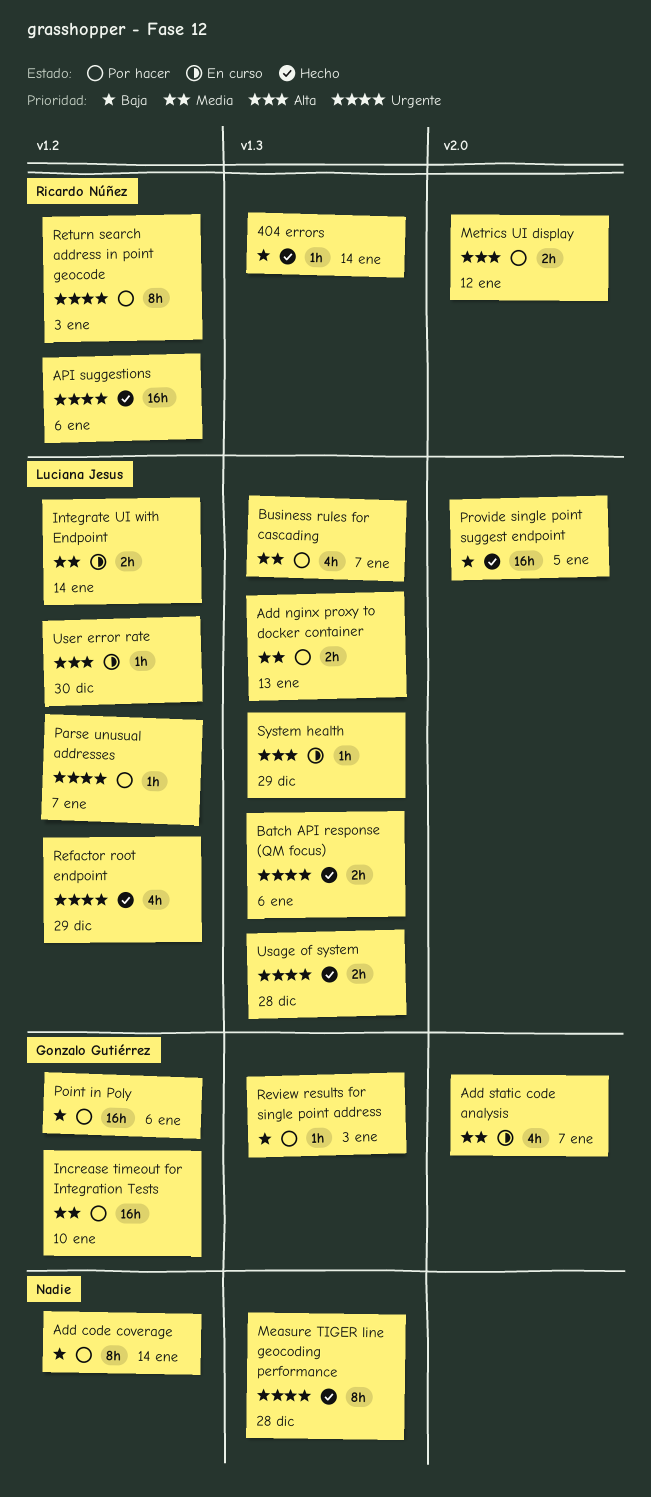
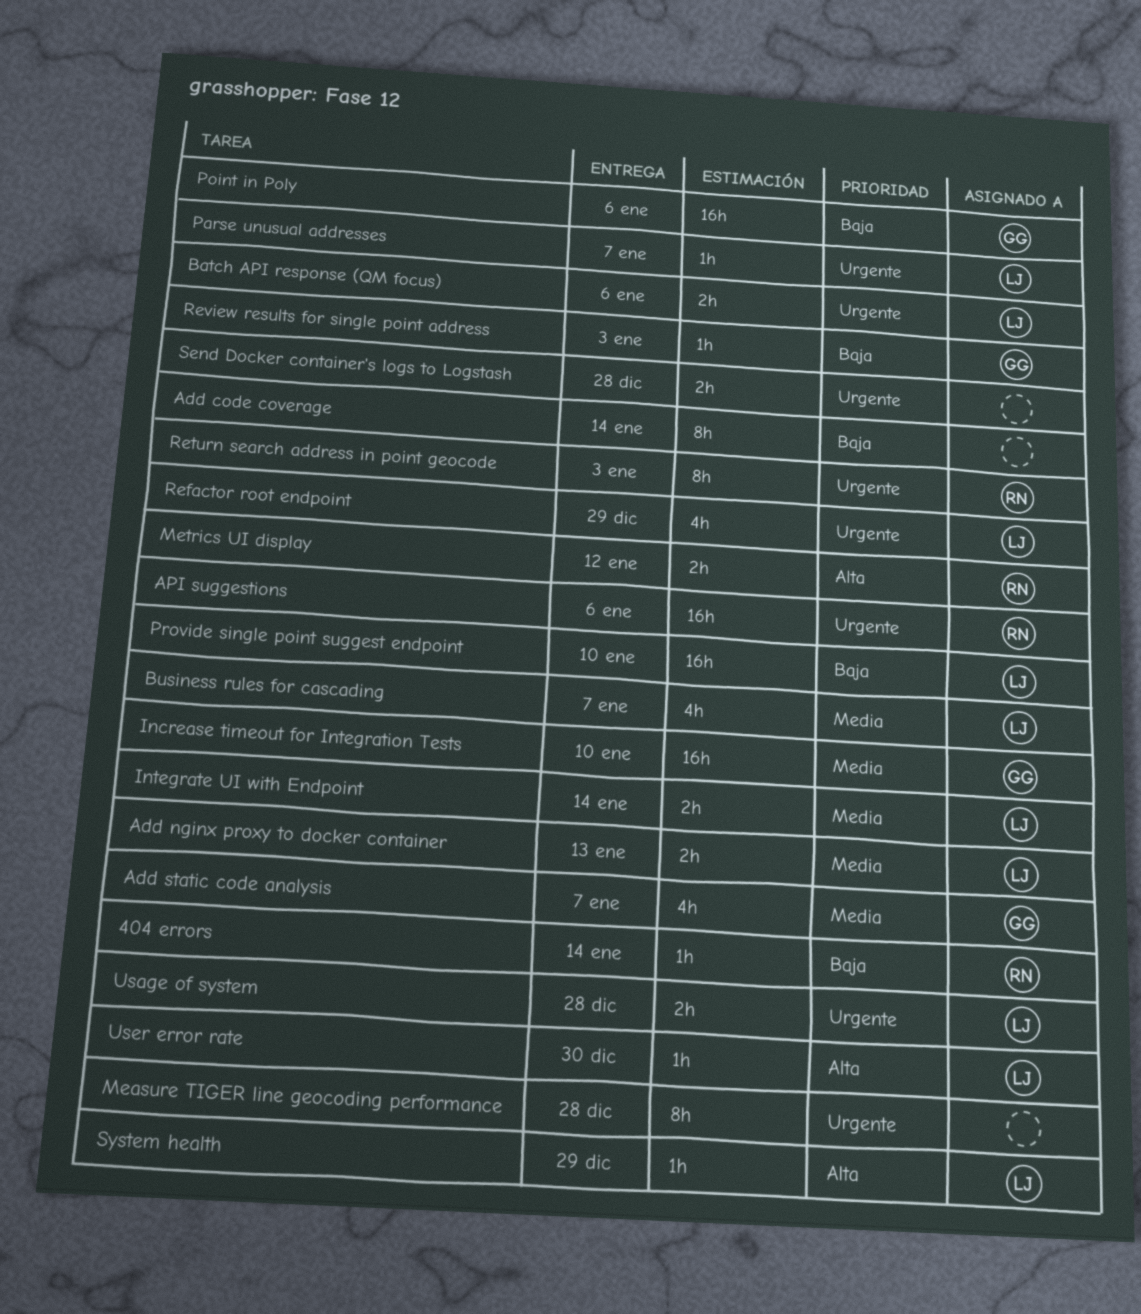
Provide single point suggest endpoint, due: Jan 5 -> Jan 10
Send Docker container's logs to Logstash: none -> present

